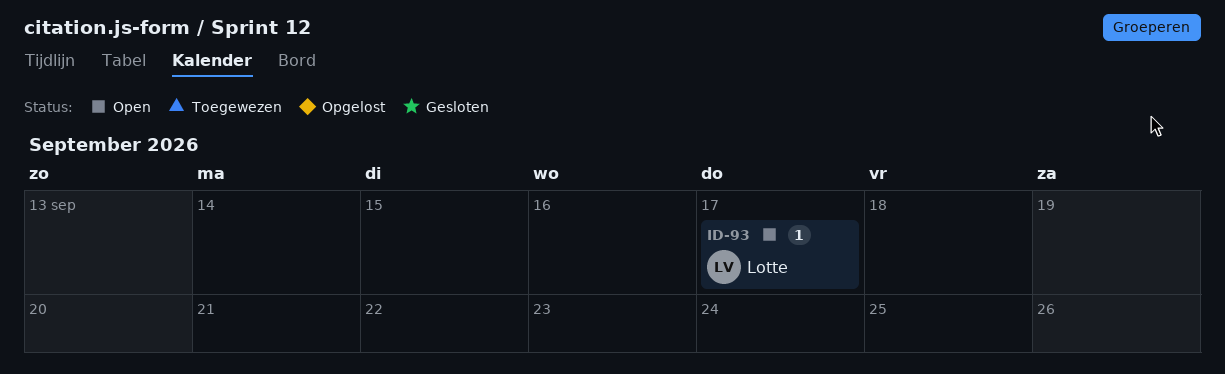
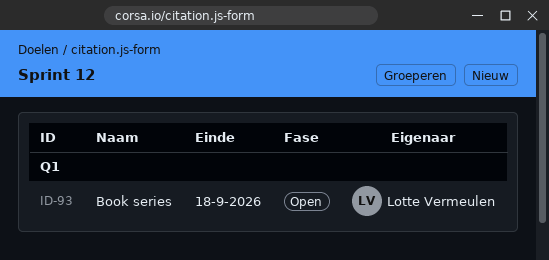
ID-93, due: Sep 17 -> Sep 18

